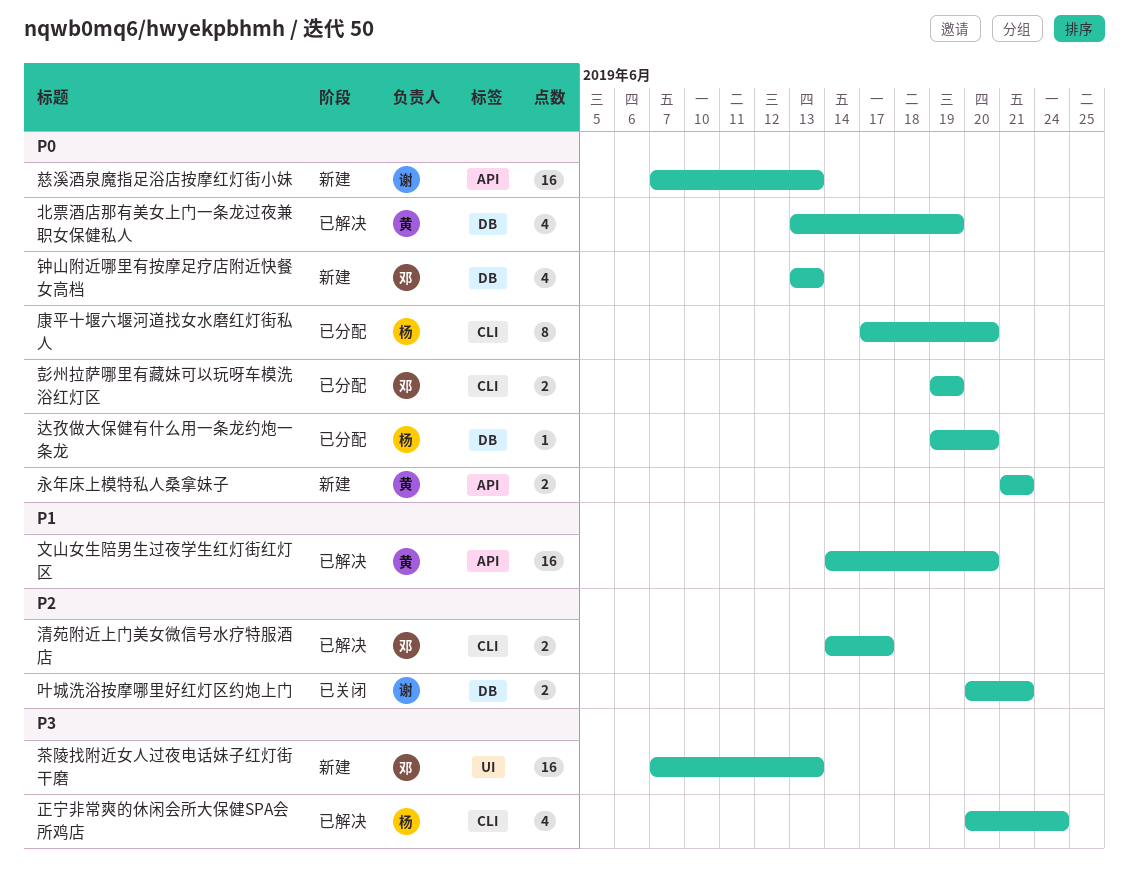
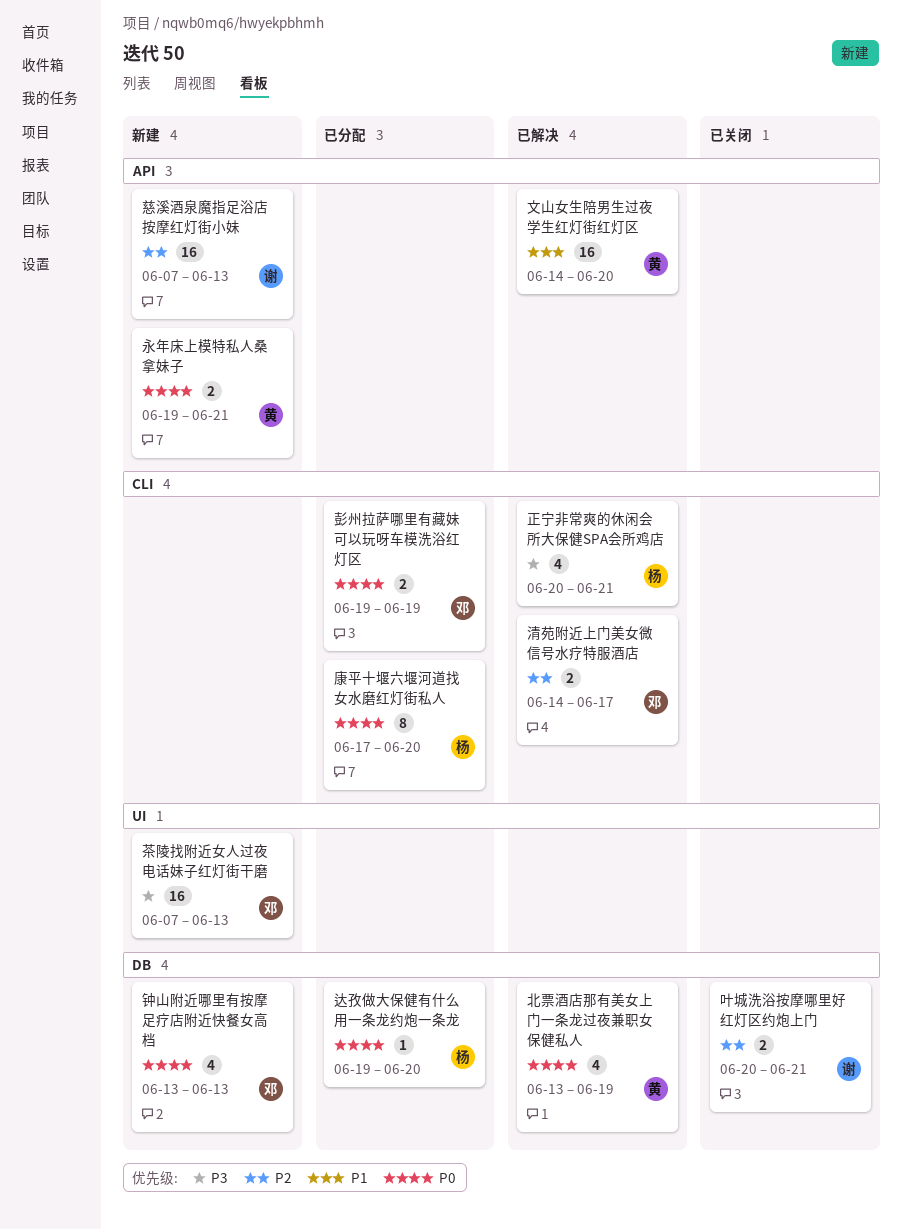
慈溪酒泉魔指足浴店按摩红灯街小妹, priority: P0 -> P2
正宁非常爽的休闲会所大保健SPA会所鸡店, due: Jun 24 -> Jun 21
永年床上模特私人桑拿妹子, start: Jun 21 -> Jun 19

